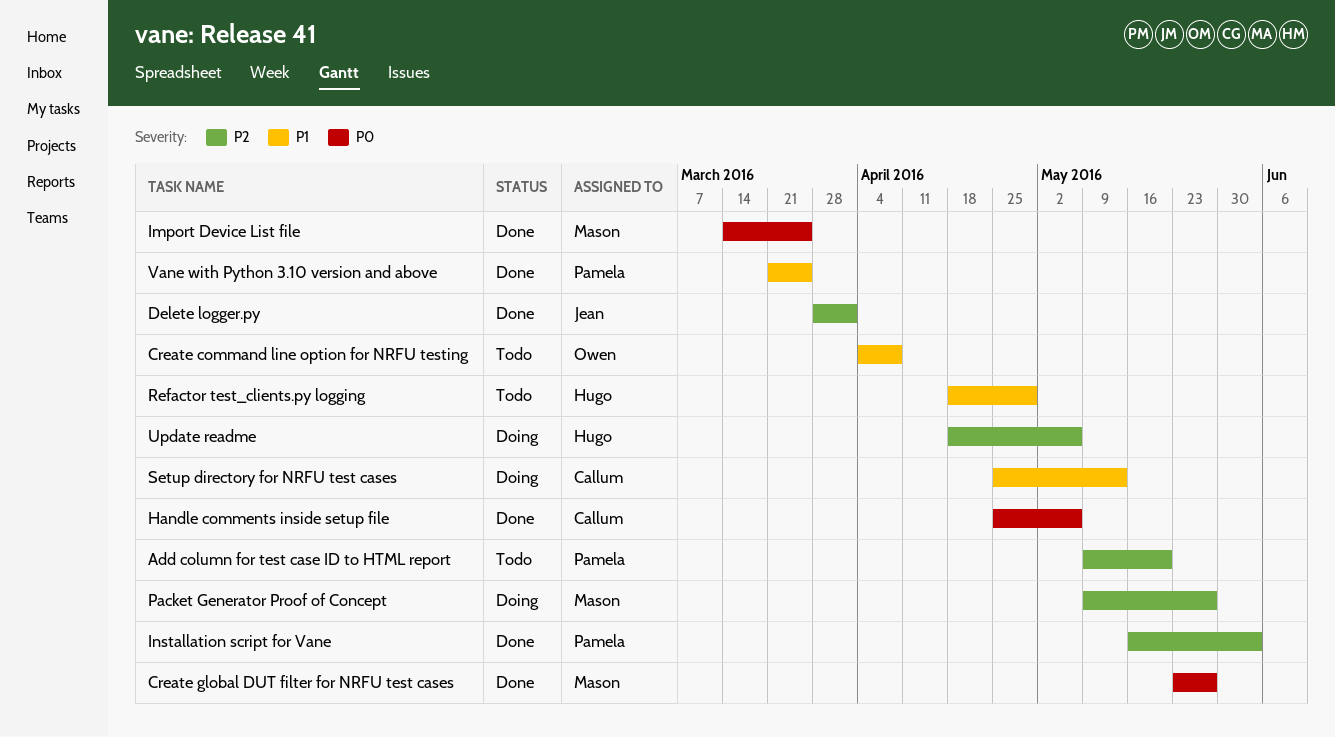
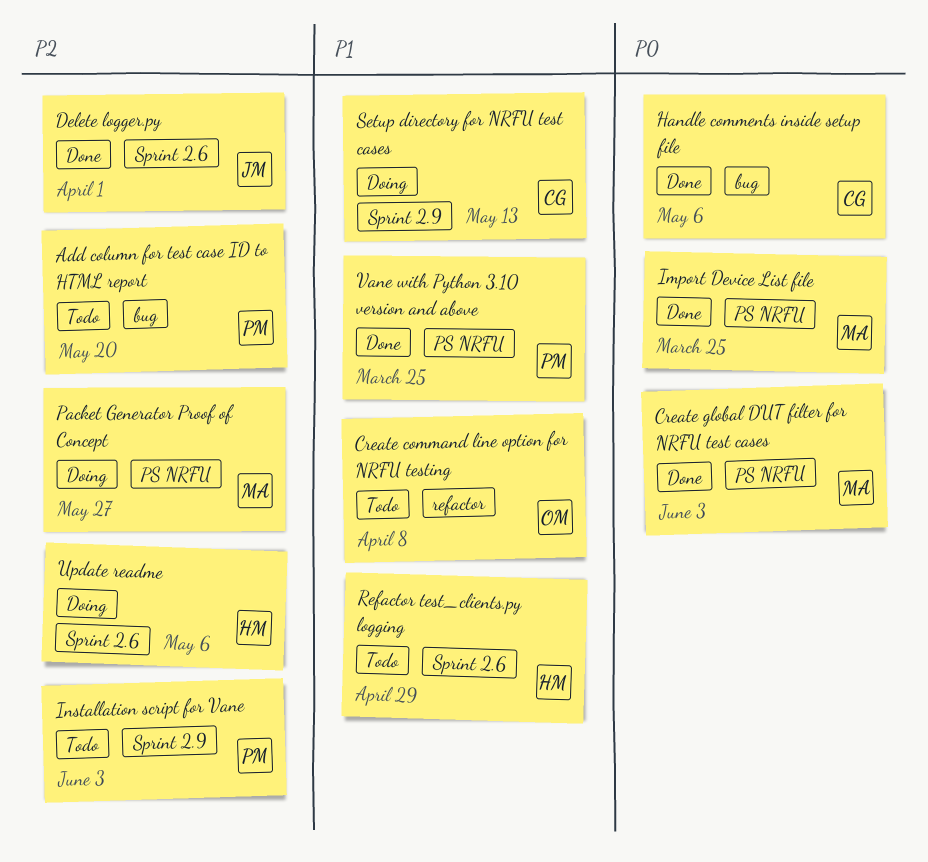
Create global DUT filter for NRFU test cases, due: May 27 -> Jun 3
Installation script for Vane, status: Done -> Todo

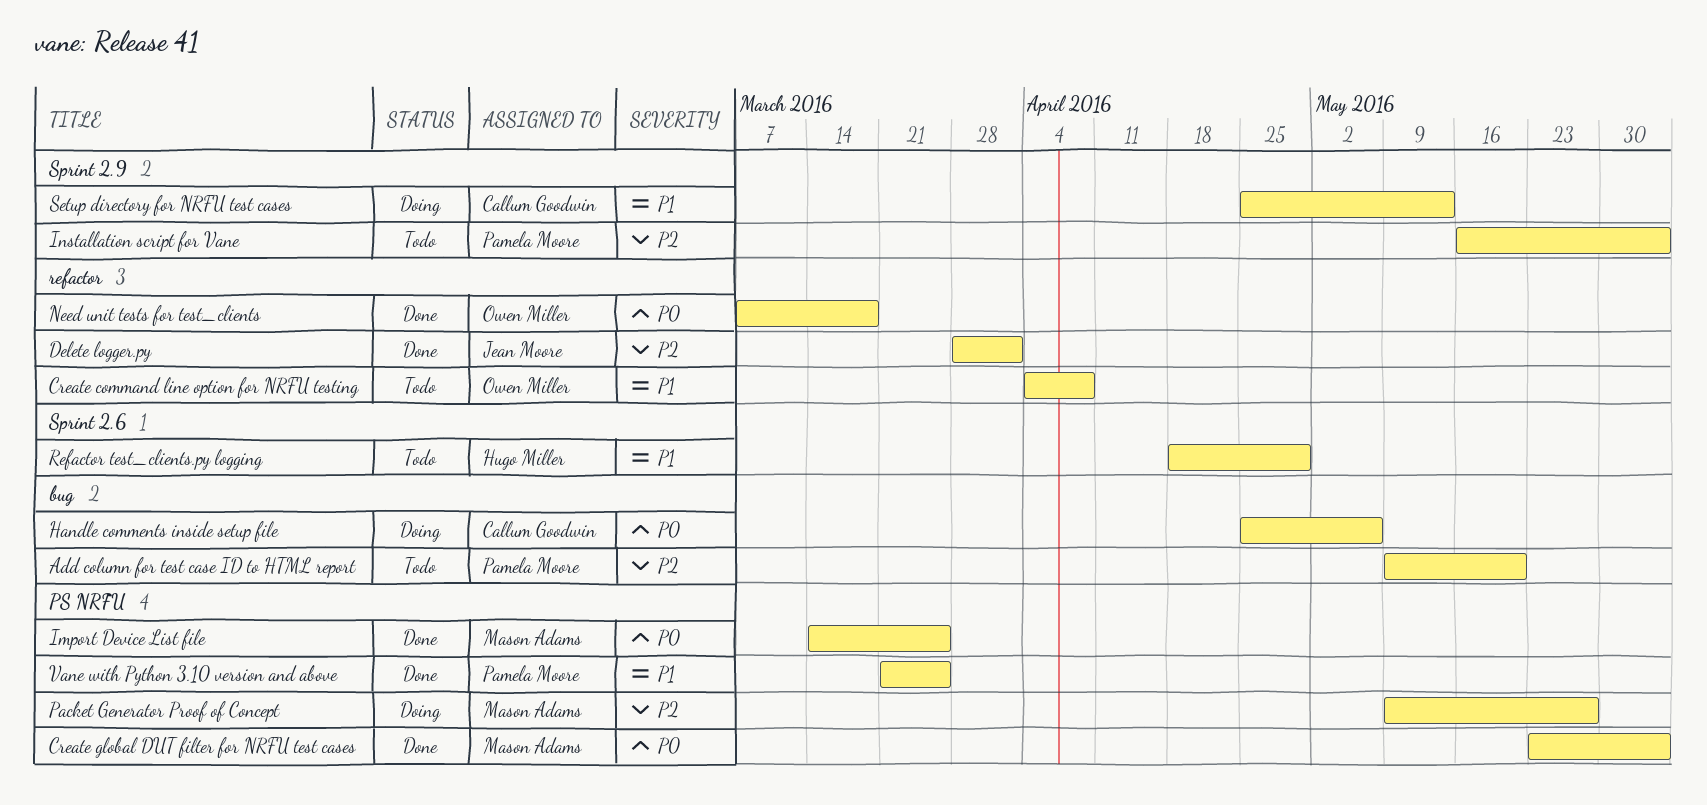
Delete logger.py, label: Sprint 2.6 -> refactor
Handle comments inside setup file, status: Done -> Doing
Need unit tests for test_clients: none -> present
Update readme: present -> none

